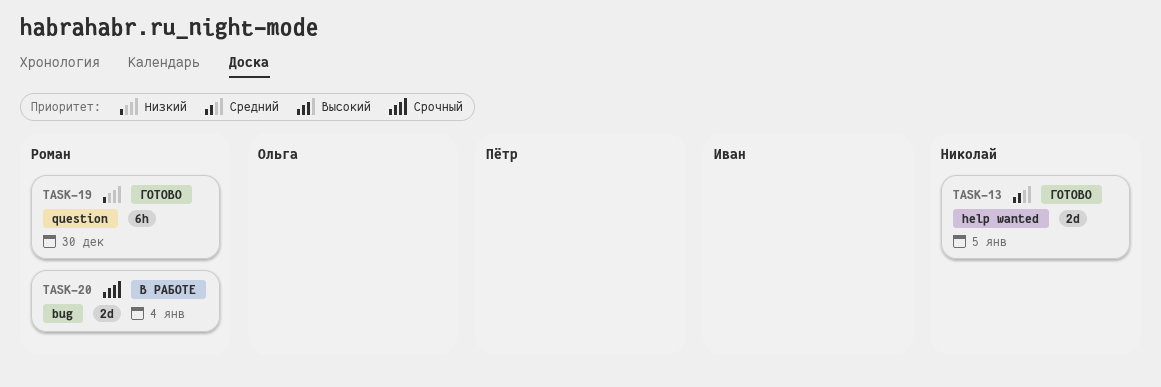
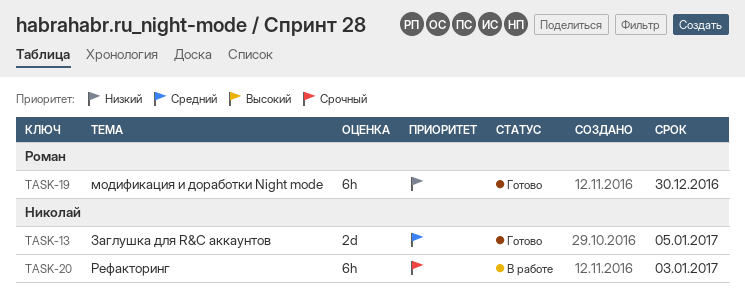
TASK-20, owner: Роман -> Николай
TASK-20, estimate: 2d -> 6h
TASK-20, due: Jan 4 -> Jan 3

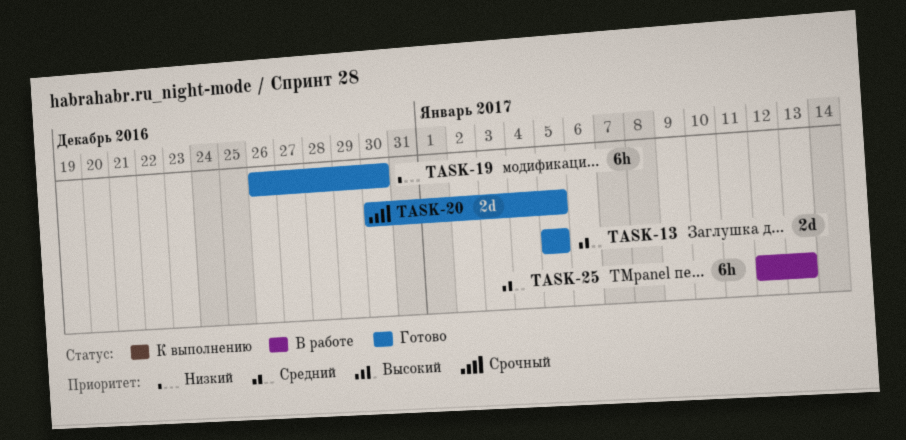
TASK-20, status: В работе -> Готово
TASK-20, estimate: 6h -> 2d
TASK-20, due: Jan 3 -> Jan 5
TASK-25: none -> present

